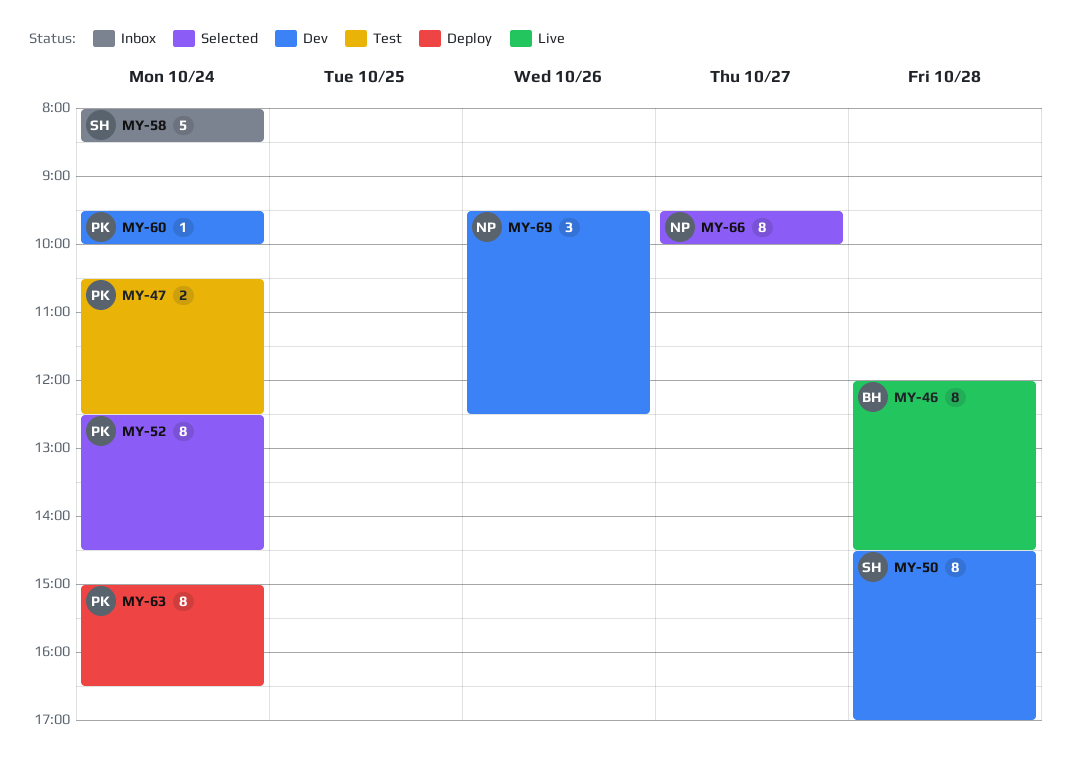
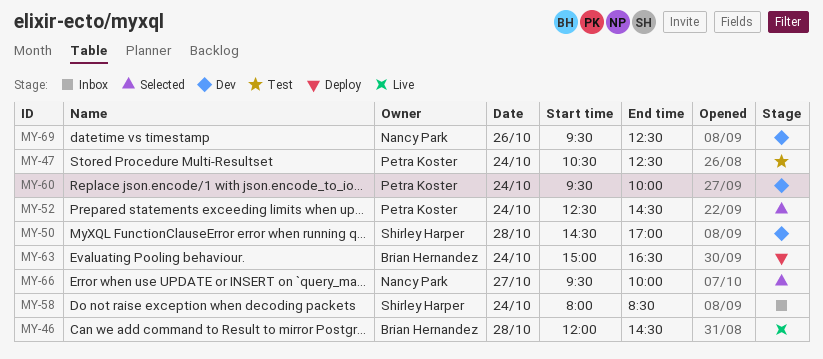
MY-63, owner: Petra Koster -> Brian Hernandez

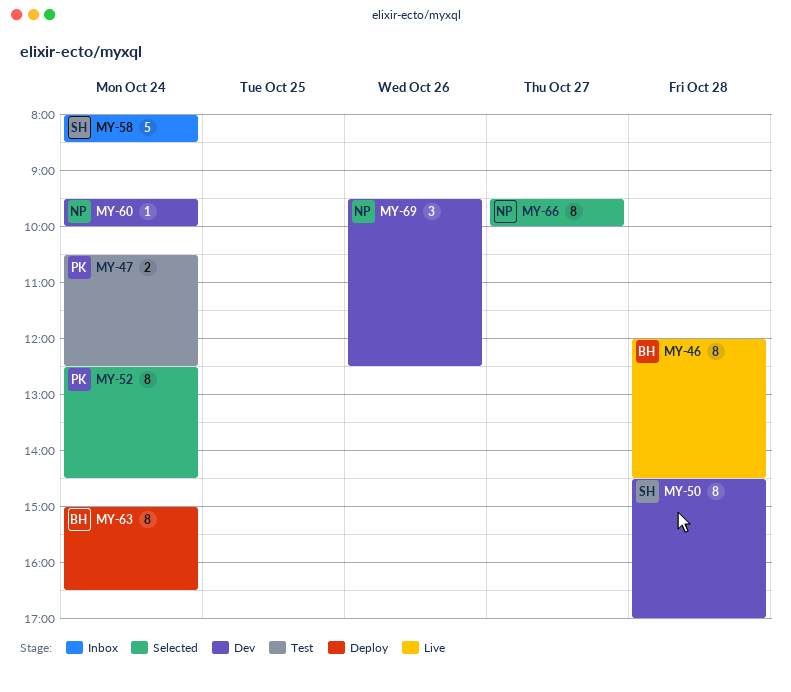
MY-60, owner: Petra Koster -> Nancy Park

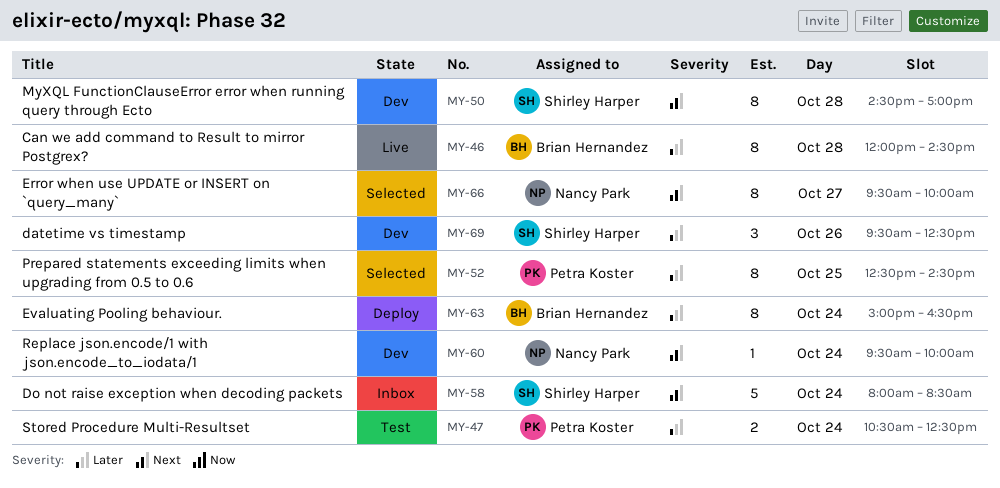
MY-52, day: Oct 24 -> Oct 25
MY-69, owner: Nancy Park -> Shirley Harper

